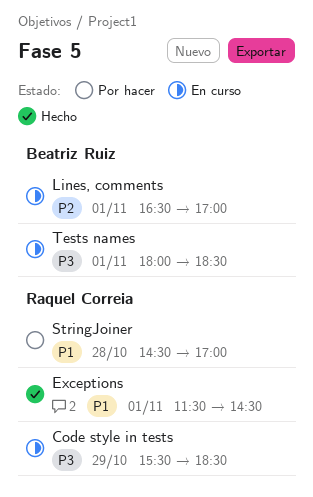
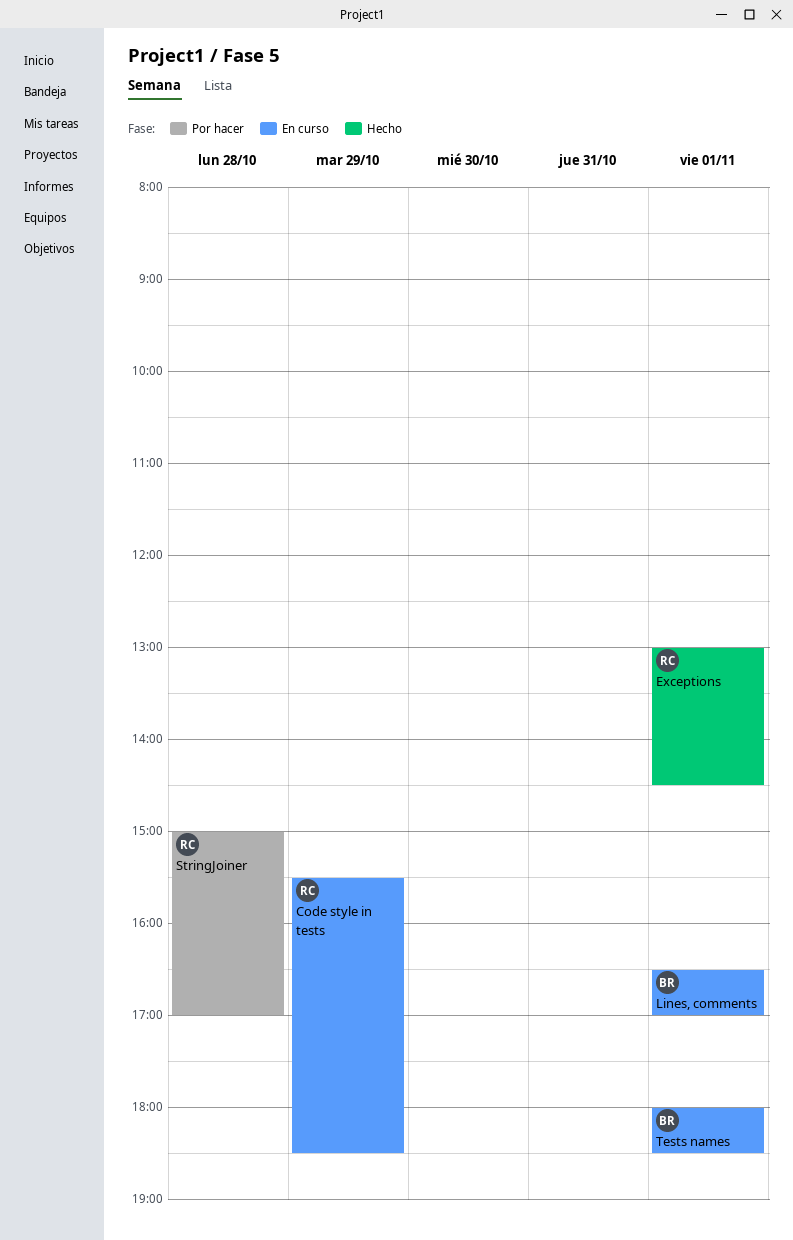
Exceptions, begins: 11:30 -> 13:00
StringJoiner, begins: 14:30 -> 15:00

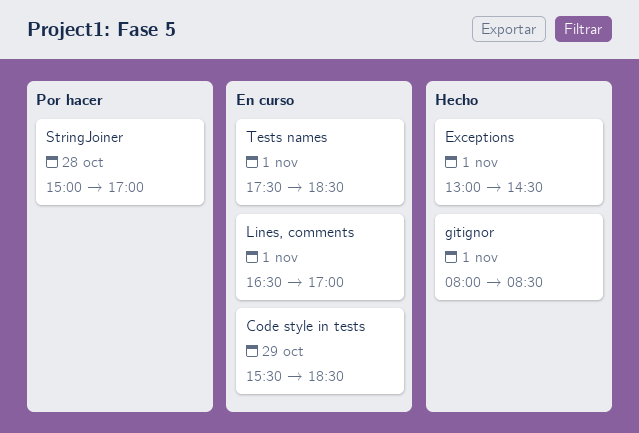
gitignor: none -> present
Tests names, begins: 18:00 -> 17:30

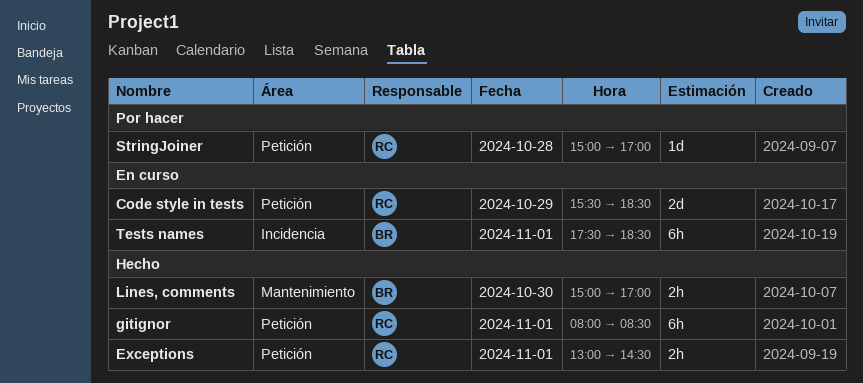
Lines, comments, status: En curso -> Hecho
Lines, comments, day: Nov 1 -> Oct 30
Lines, comments, begins: 16:30 -> 15:00

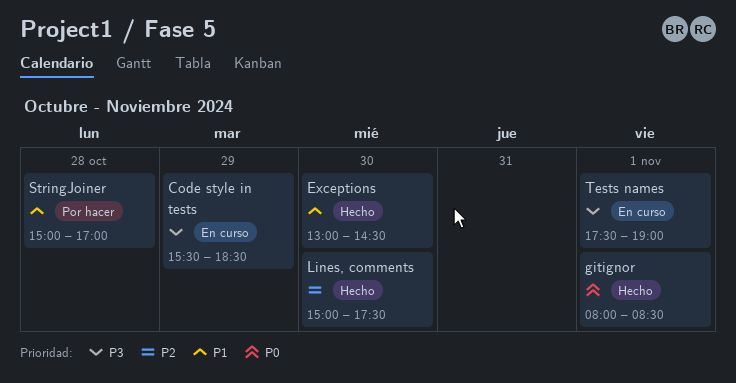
Exceptions, day: Nov 1 -> Oct 30
Lines, comments, ends: 17:00 -> 17:30
Tests names, ends: 18:30 -> 19:00

